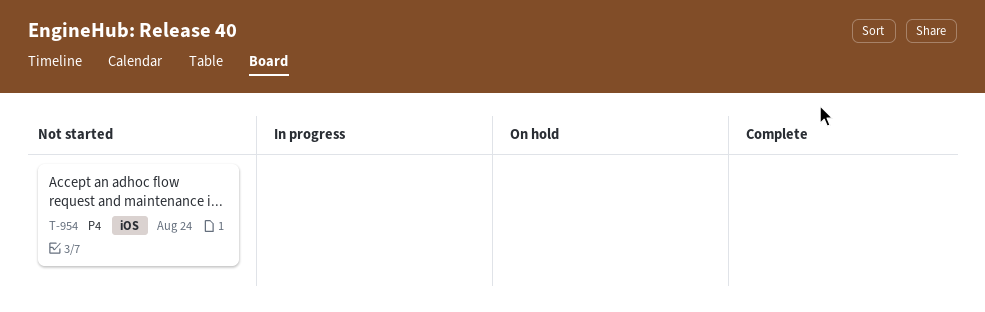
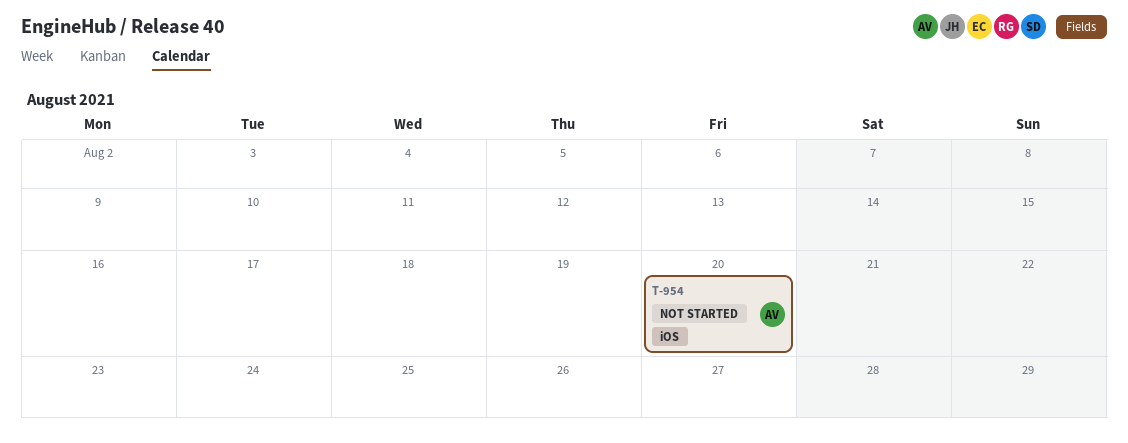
T-954, due: Aug 24 -> Aug 20

